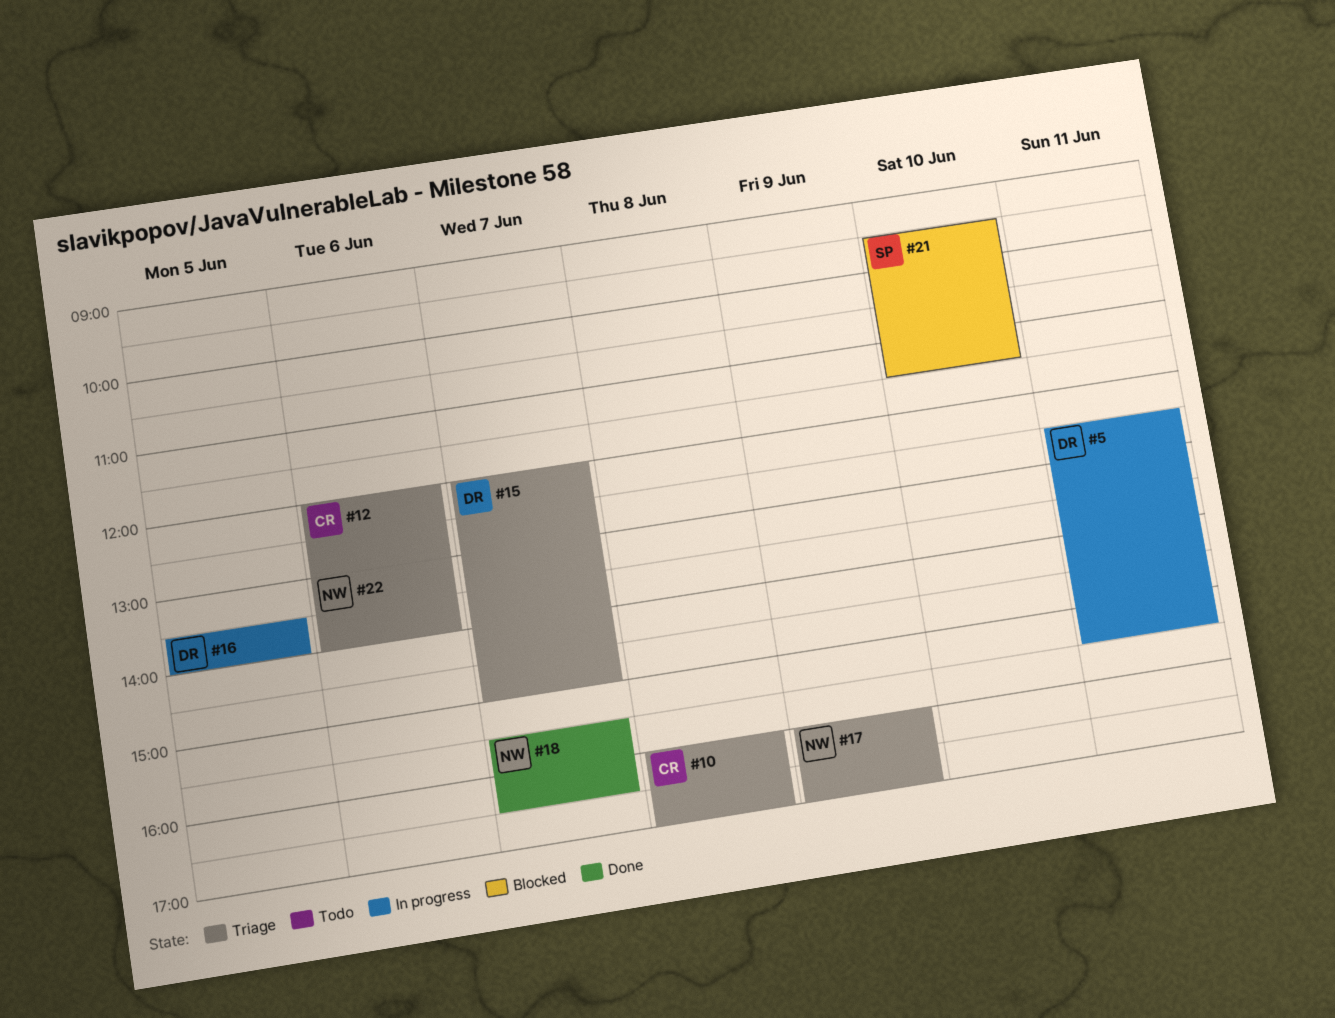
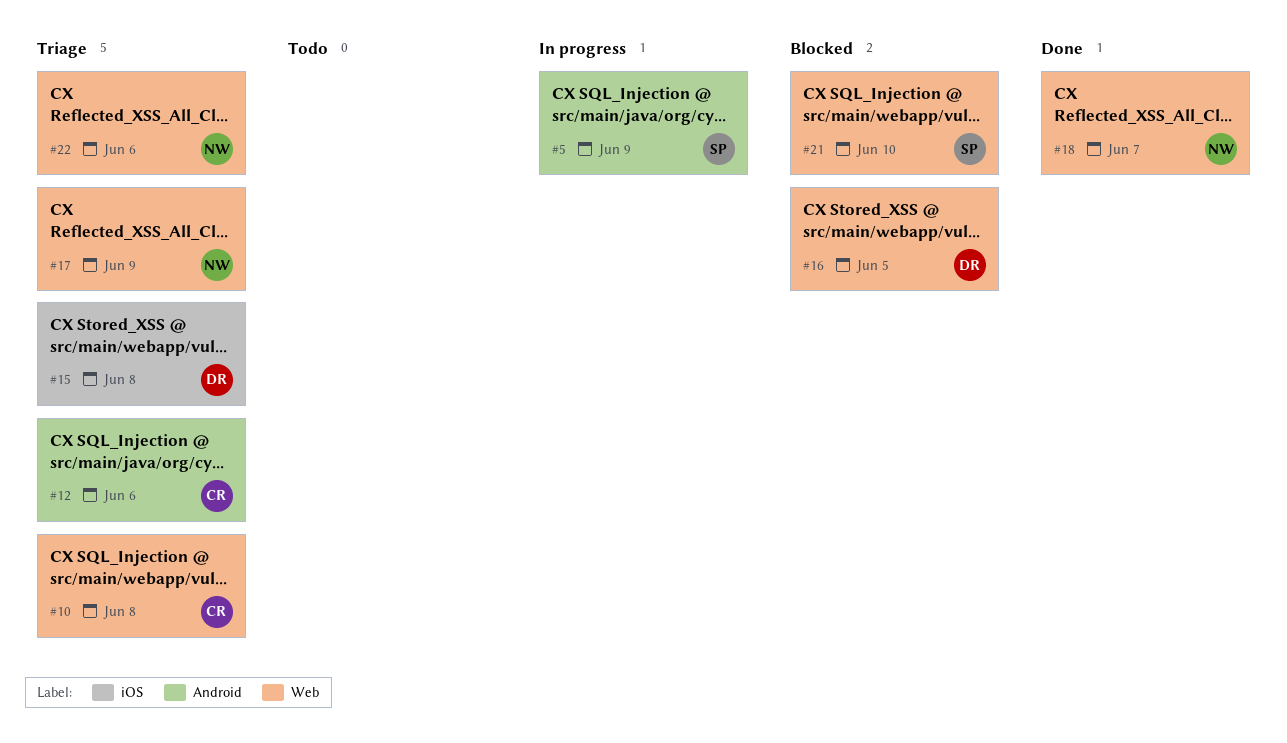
#5, owner: DR -> SP
#5, day: Jun 11 -> Jun 9
#15, day: Jun 7 -> Jun 8
#16, status: In progress -> Blocked

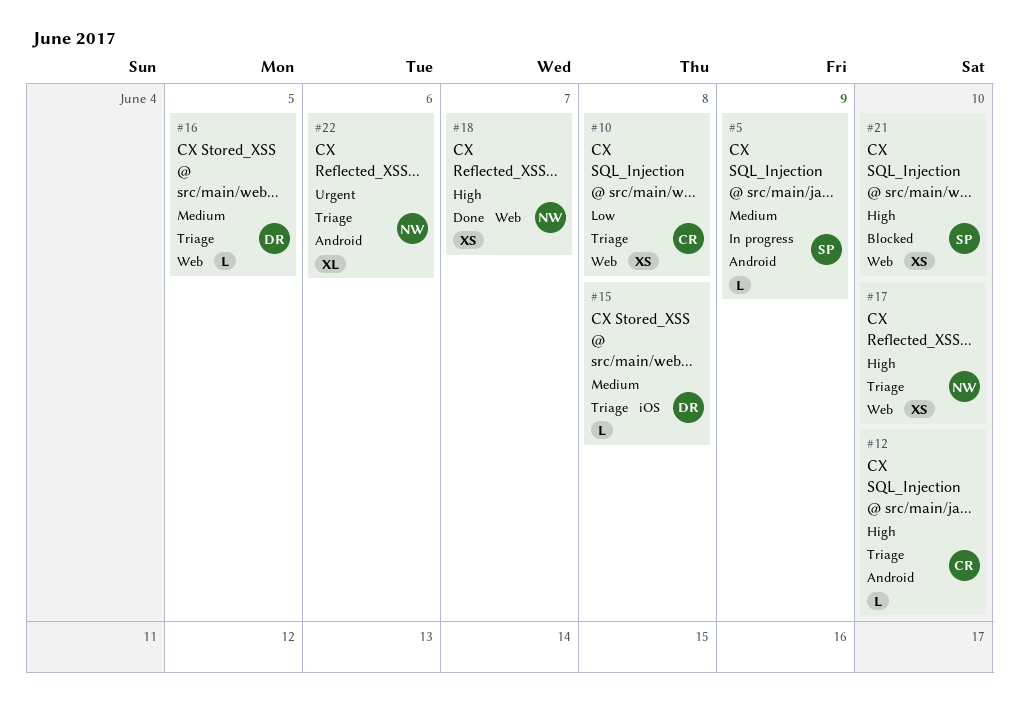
#12, day: Jun 6 -> Jun 10
#16, status: Blocked -> Triage
#17, day: Jun 9 -> Jun 10
#22, label: Web -> Android

